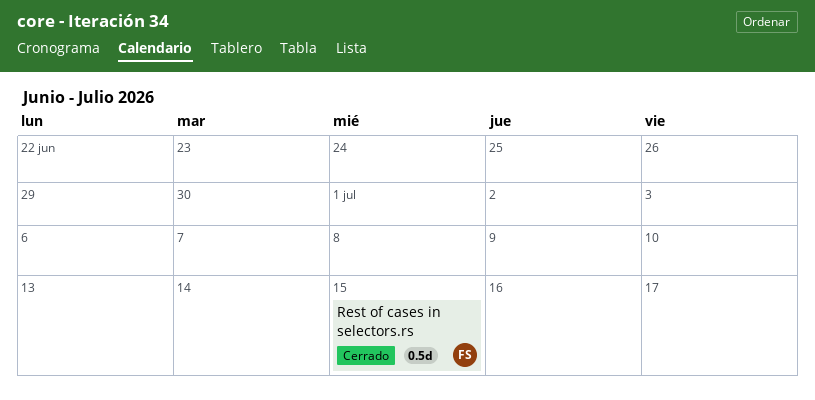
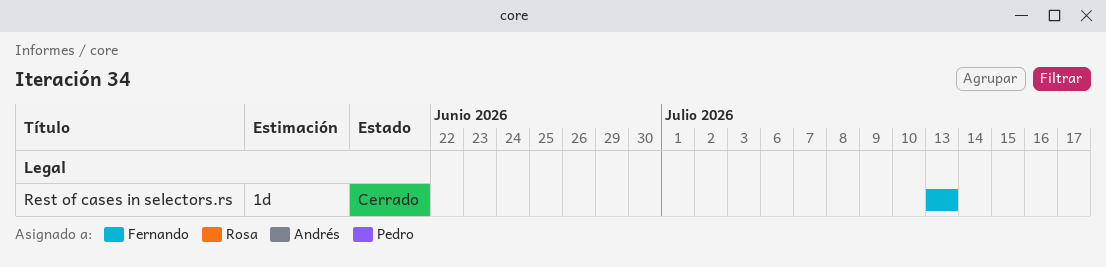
Rest of cases in selectors.rs, estimate: 0.5d -> 1d
Rest of cases in selectors.rs, due: Jul 15 -> Jul 13

